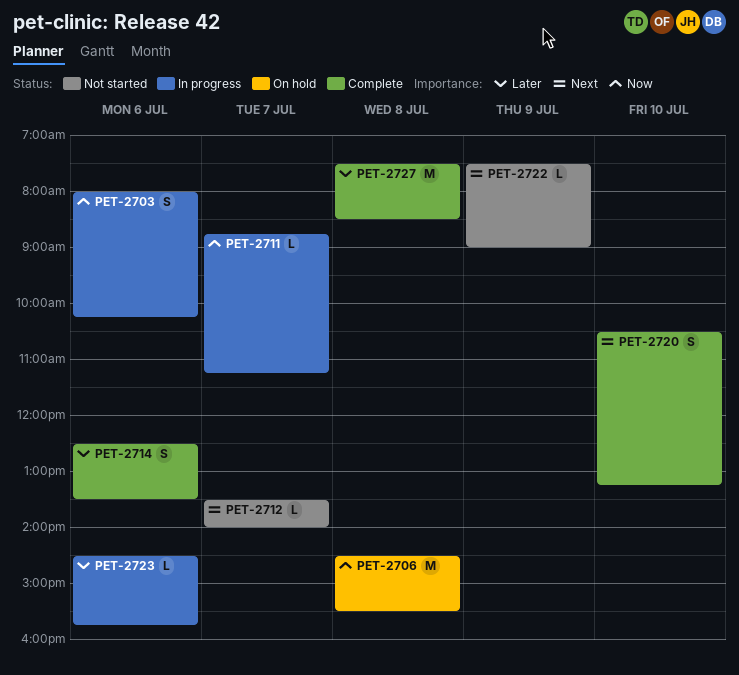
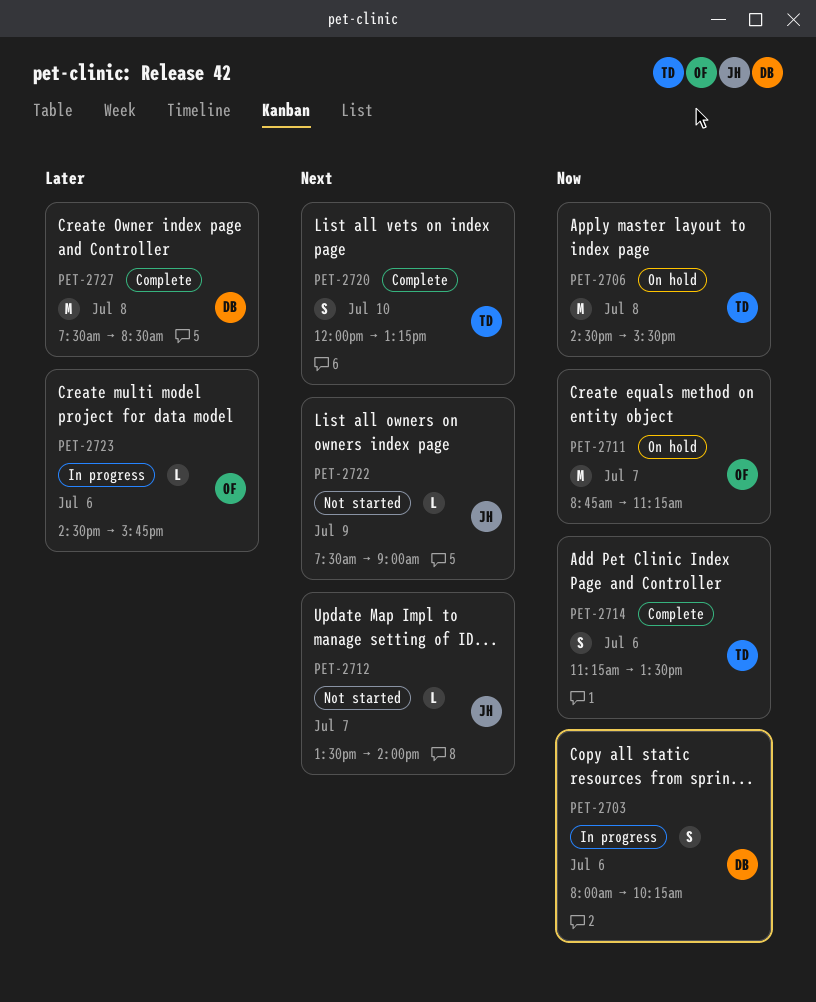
PET-2711, status: In progress -> On hold
PET-2711, estimate: L -> M
PET-2714, priority: Later -> Now
PET-2714, begins: 12:30 -> 11:15
PET-2720, begins: 10:30 -> 12:00

